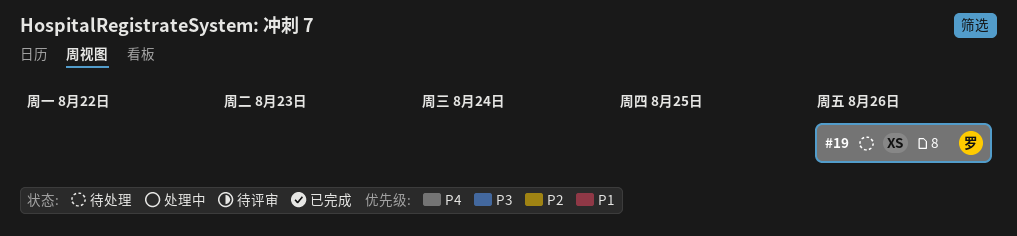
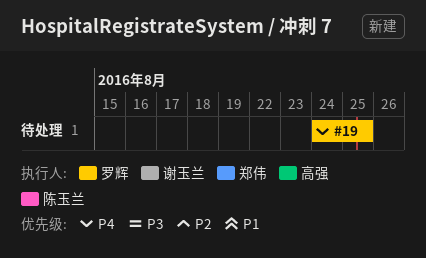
#19, due: Aug 26 -> Aug 25

